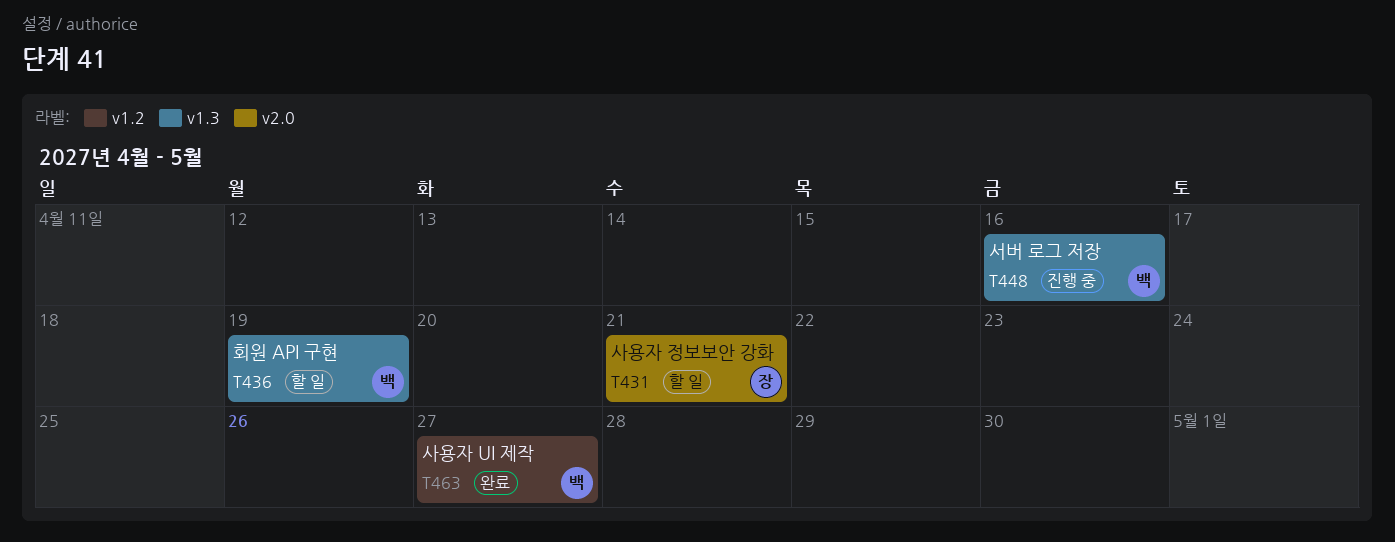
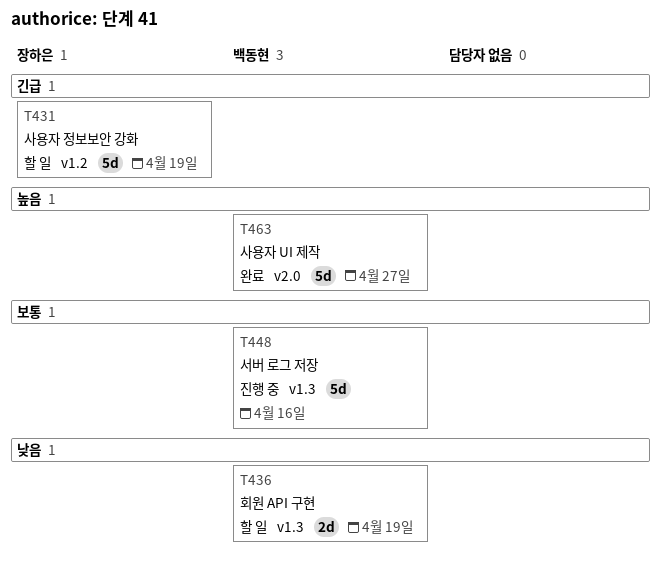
T431, label: v2.0 -> v1.2
T431, due: Apr 21 -> Apr 19
T463, label: v1.2 -> v2.0

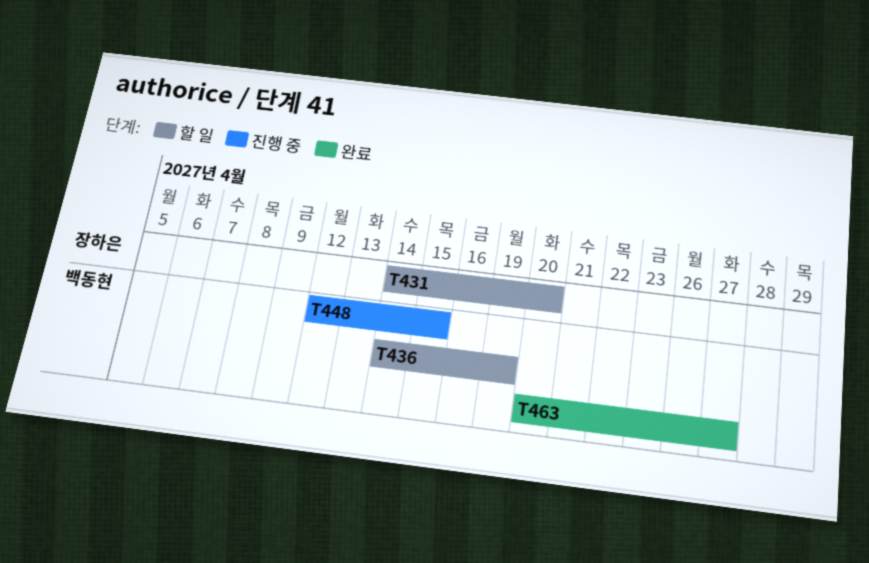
T431, due: Apr 19 -> Apr 20
T448, due: Apr 16 -> Apr 15

